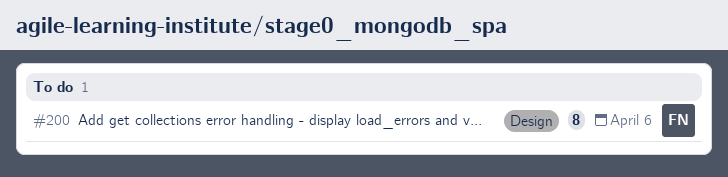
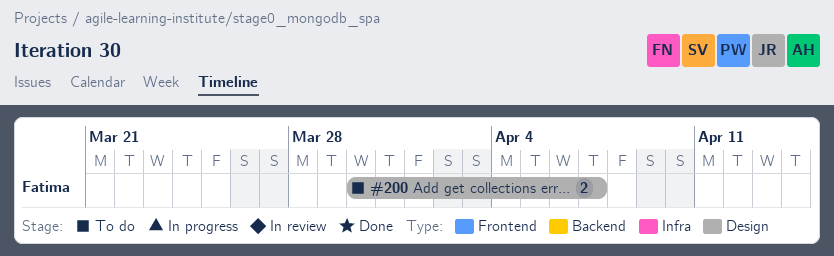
#200, estimate: 8 -> 2
#200, due: Apr 6 -> Apr 7

